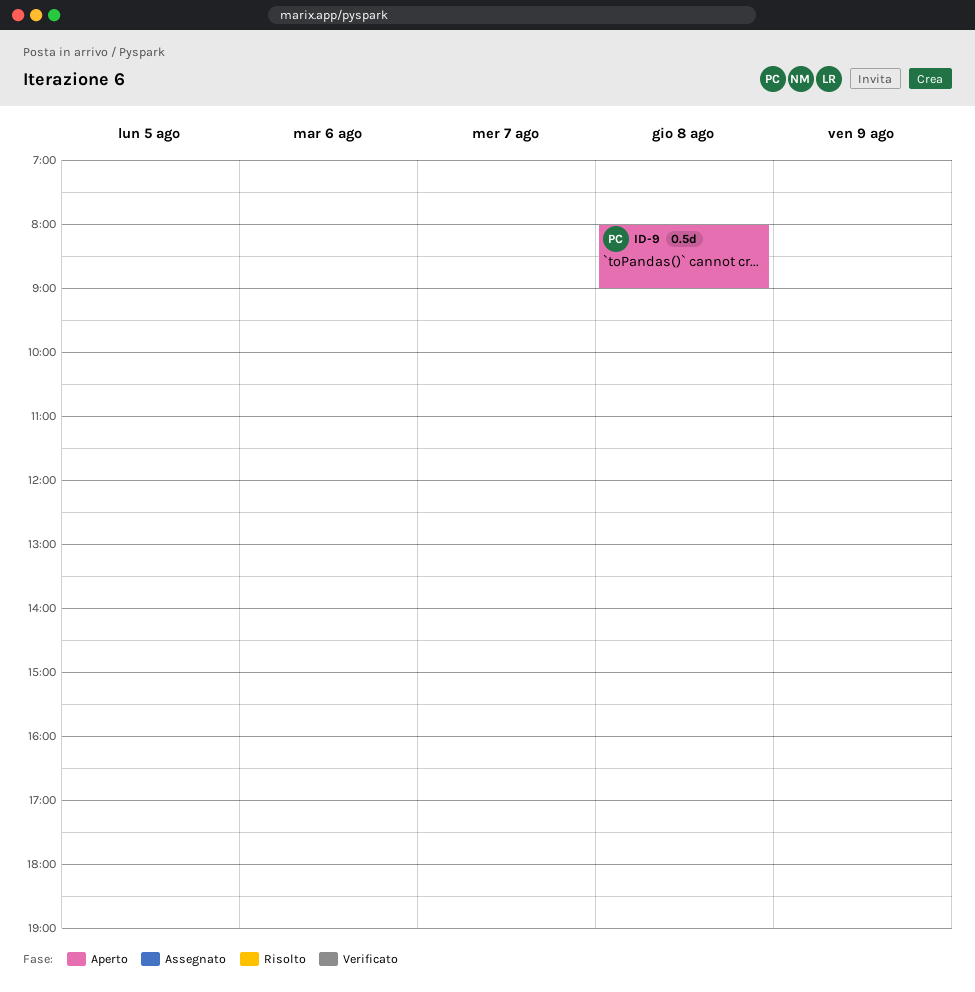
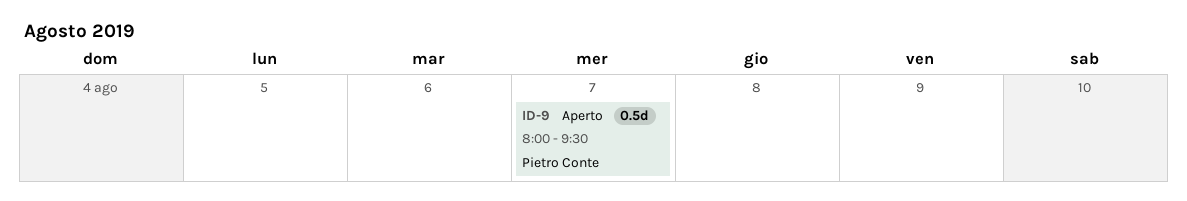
ID-9, day: Aug 8 -> Aug 7
ID-9, ends: 09:00 -> 09:30

